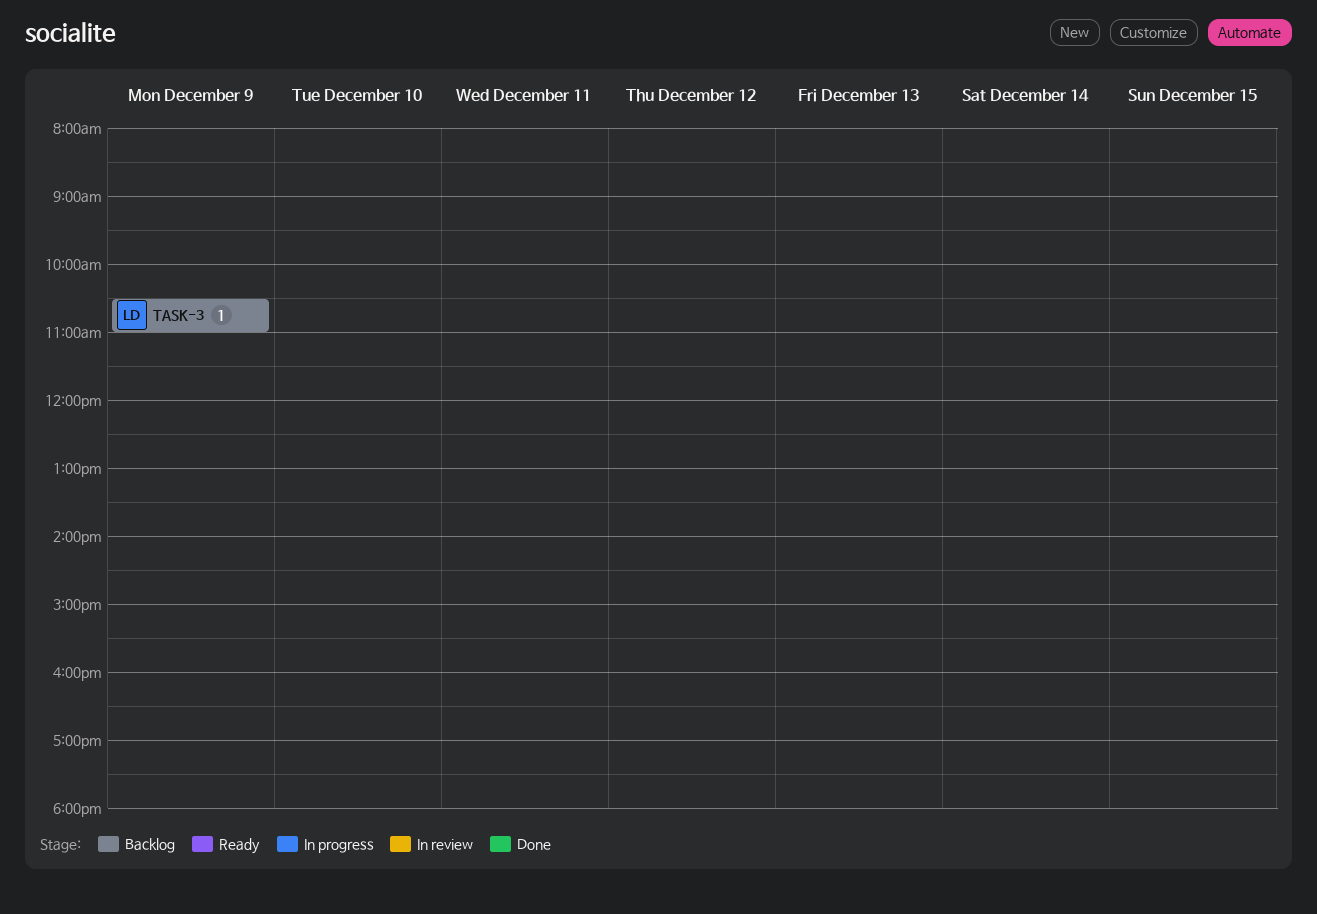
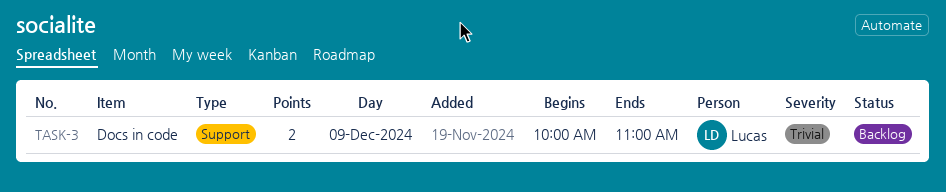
TASK-3, estimate: 1 -> 2
TASK-3, begins: 10:30 -> 10:00

